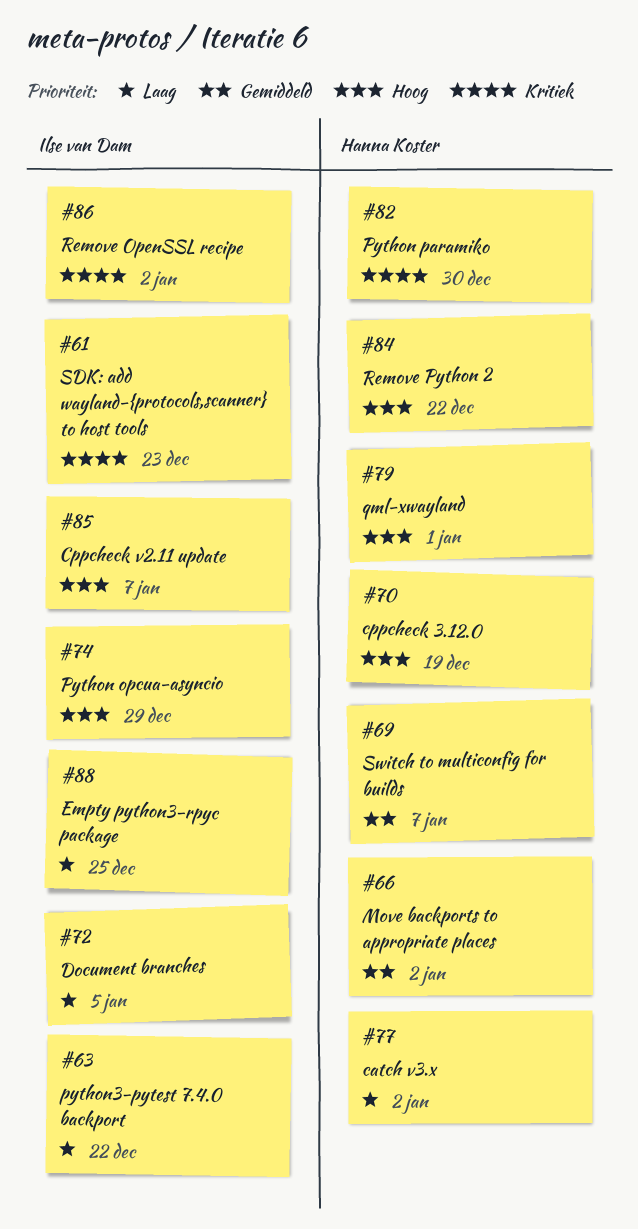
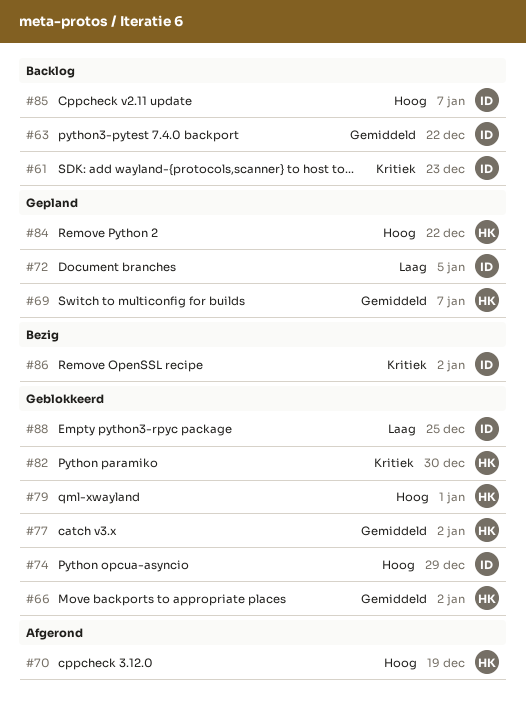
#63, priority: Laag -> Gemiddeld
#77, priority: Laag -> Gemiddeld

